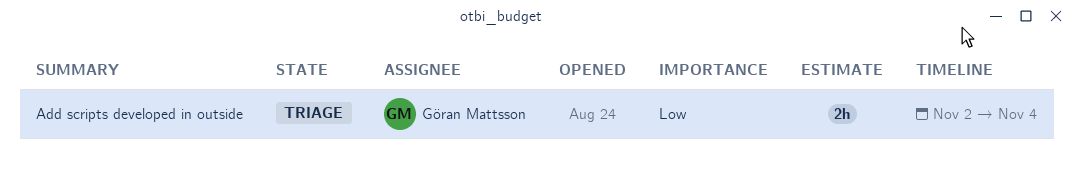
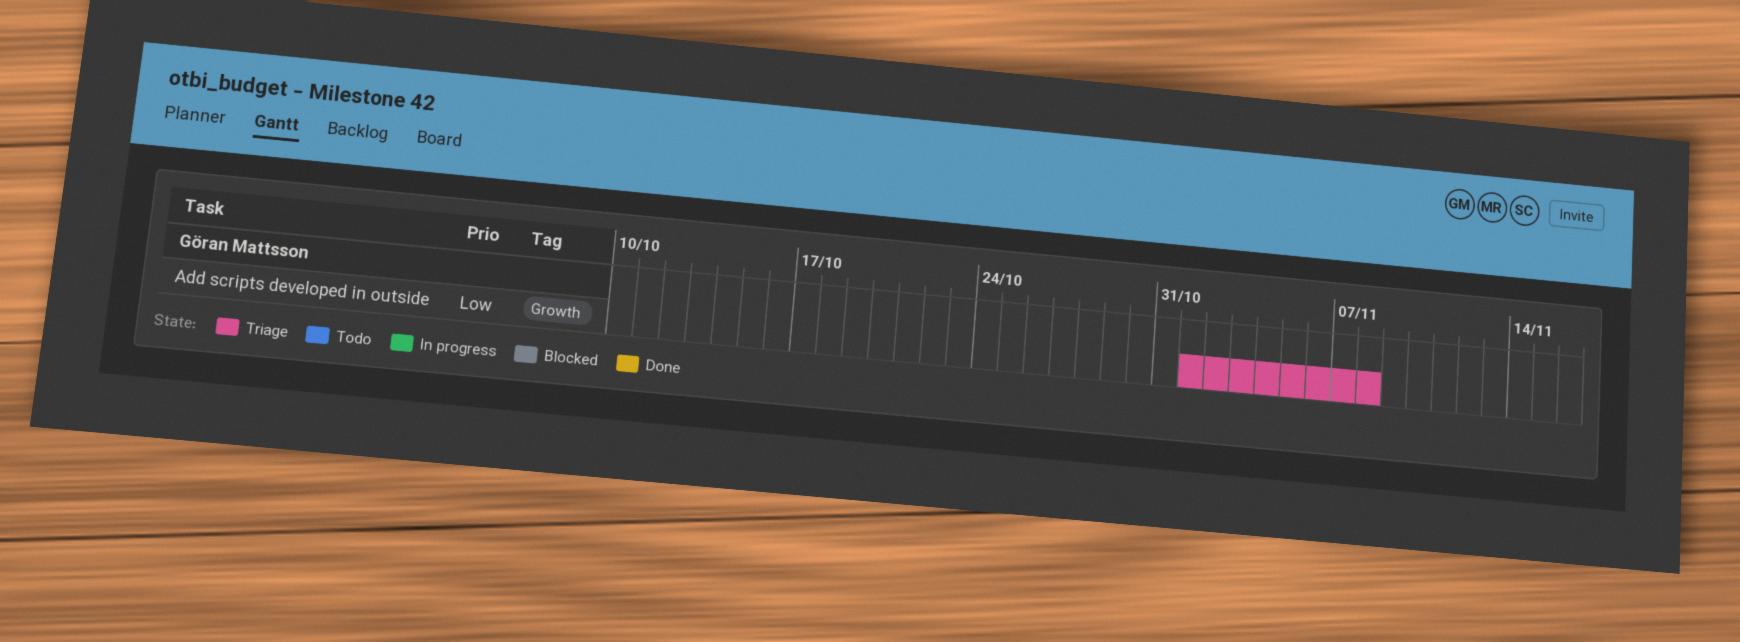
Add scripts developed in outside, start: Nov 2 -> Nov 1
Add scripts developed in outside, due: Nov 4 -> Nov 8

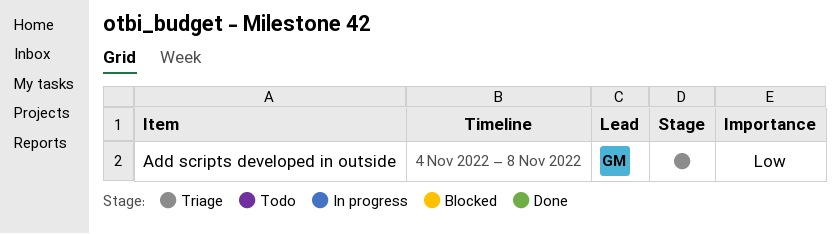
Add scripts developed in outside, start: Nov 1 -> Nov 4

